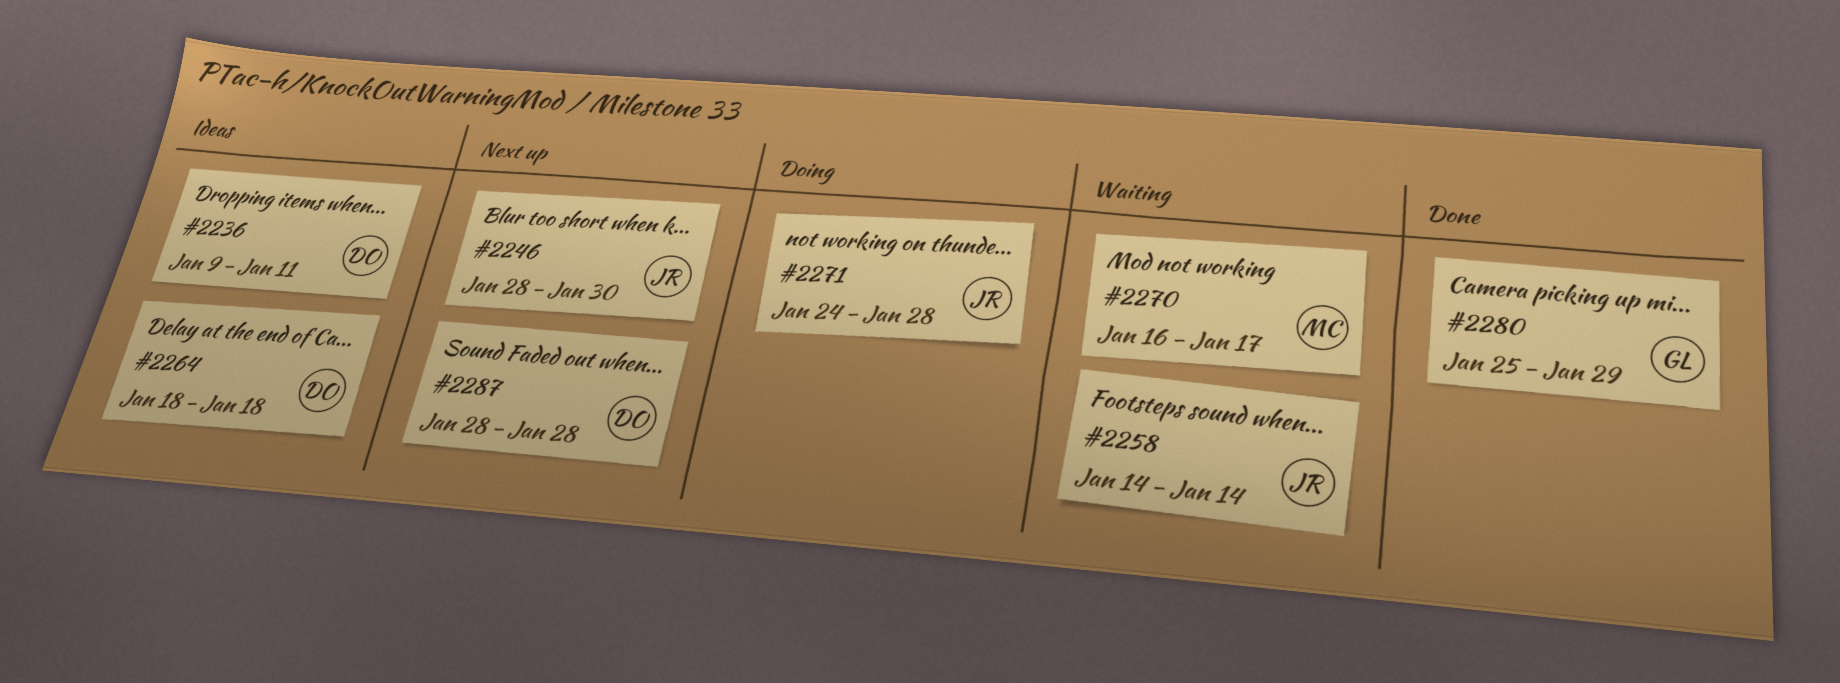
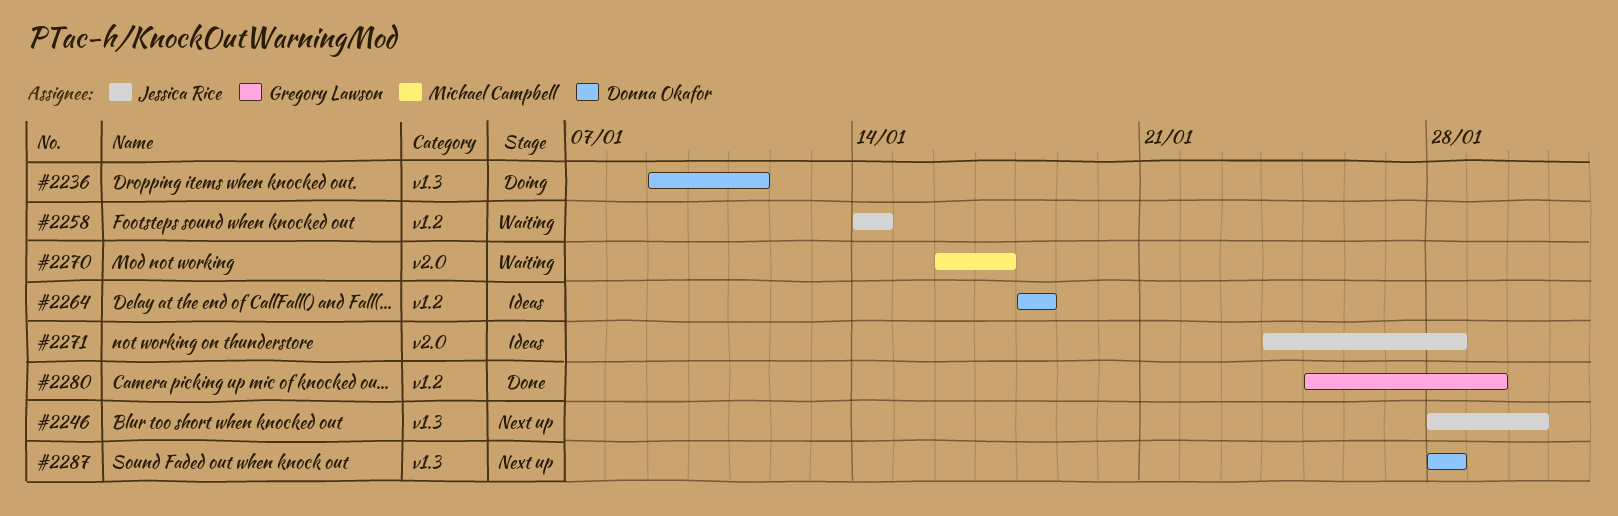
#2236, status: Ideas -> Doing
#2271, status: Doing -> Ideas

